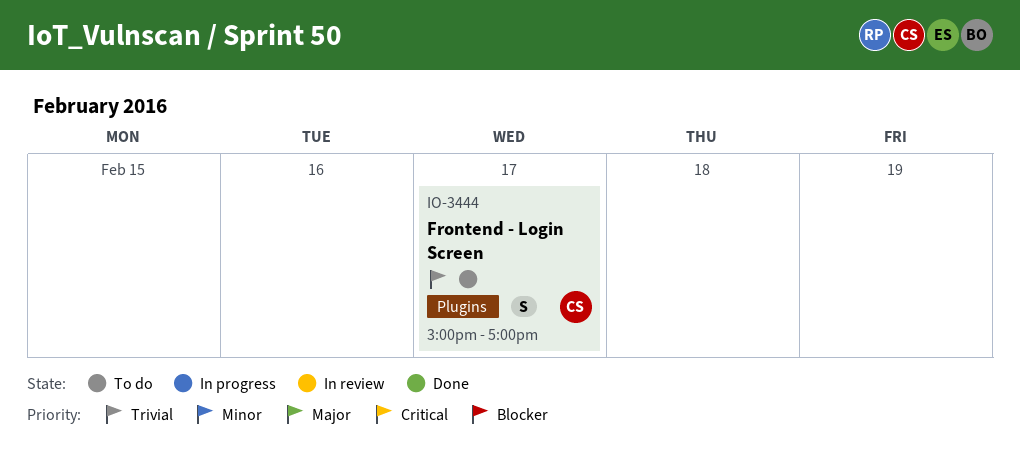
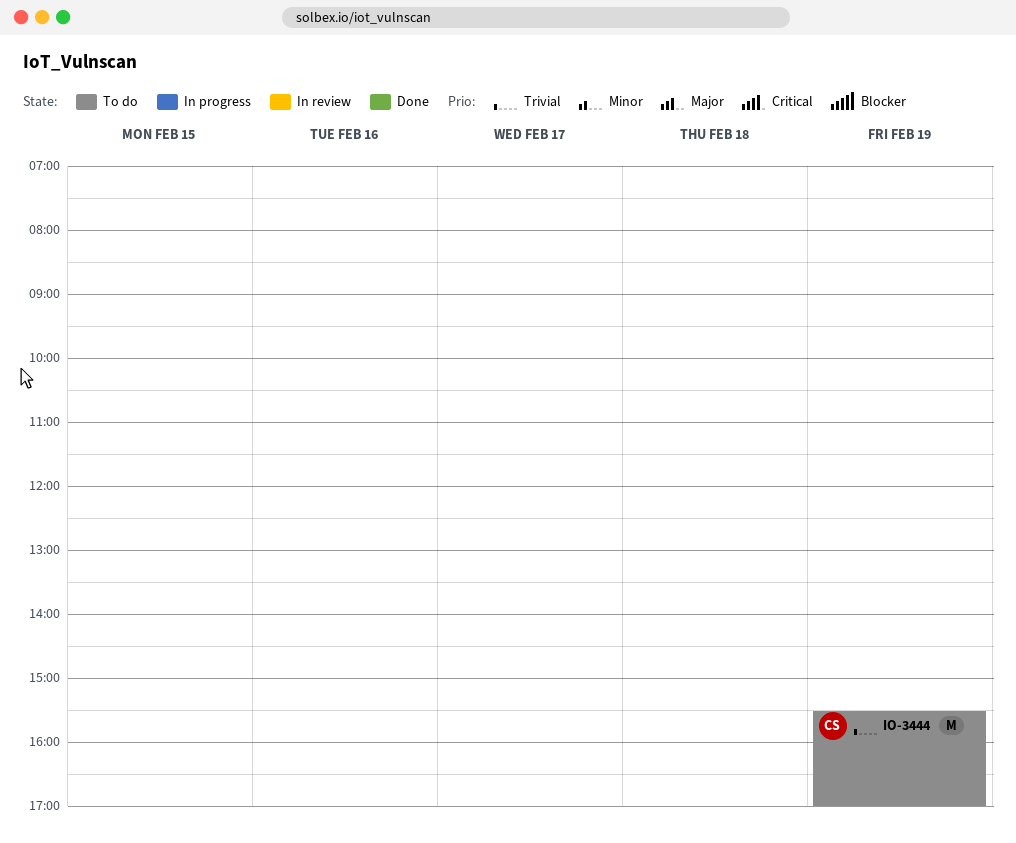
IO-3444, estimate: S -> M
IO-3444, day: Feb 17 -> Feb 19
IO-3444, begins: 15:00 -> 15:30

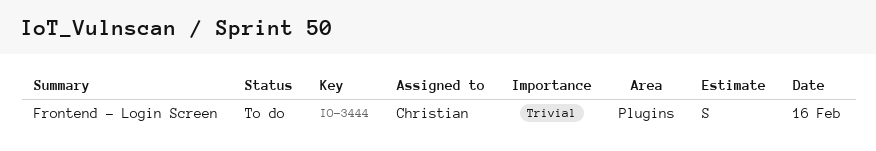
IO-3444, estimate: M -> S
IO-3444, day: Feb 19 -> Feb 16

